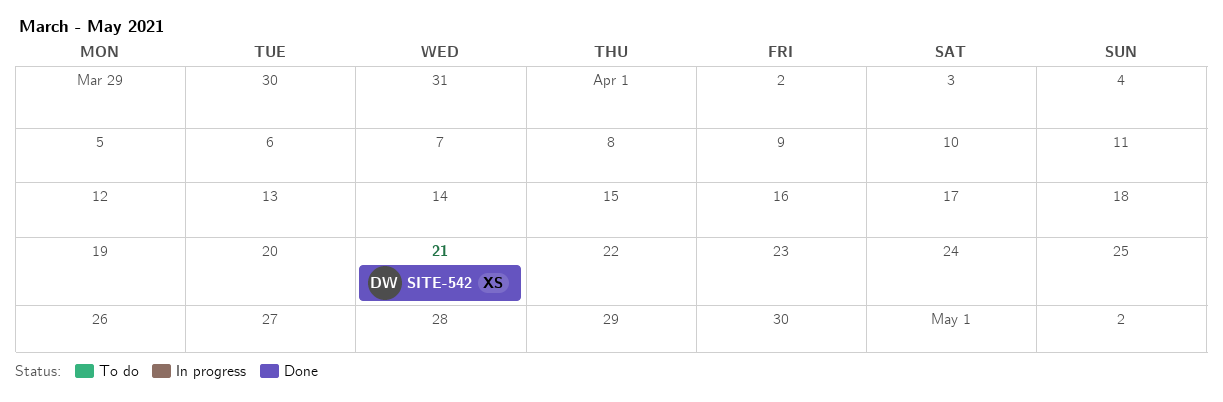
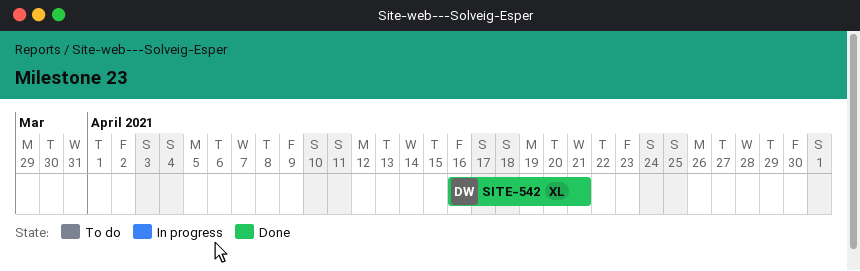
SITE-542, estimate: XS -> XL
SITE-542, start: Apr 21 -> Apr 16

